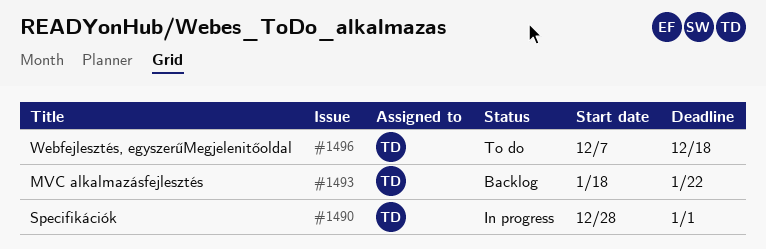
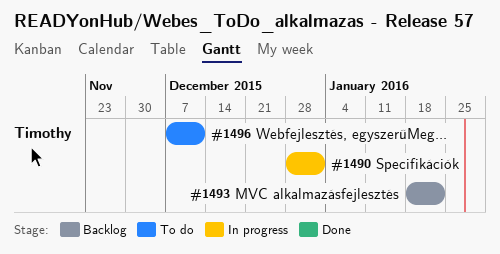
#1496, due: Dec 18 -> Dec 11

